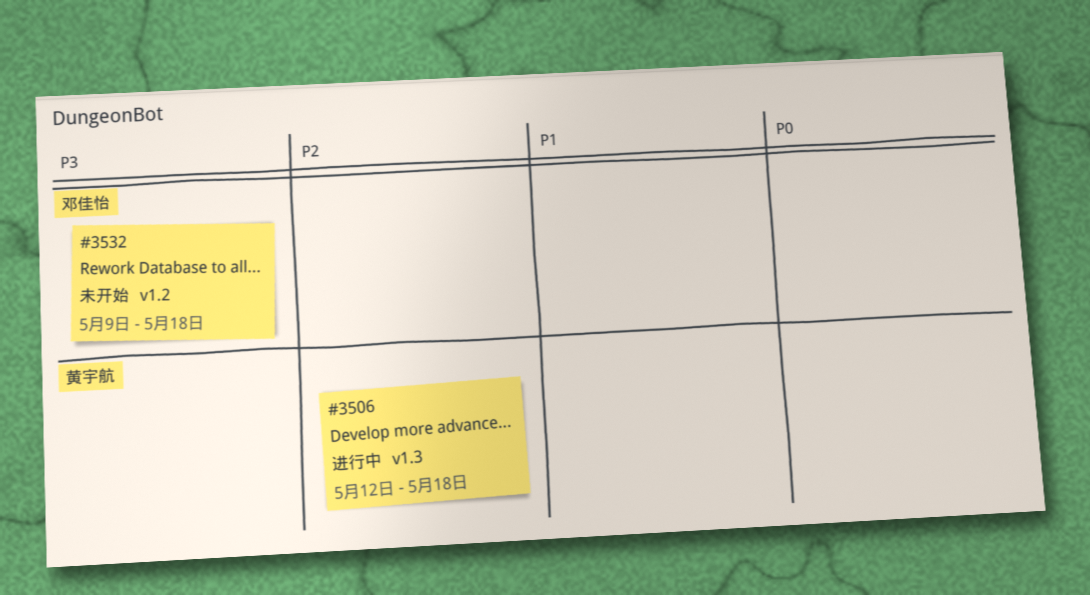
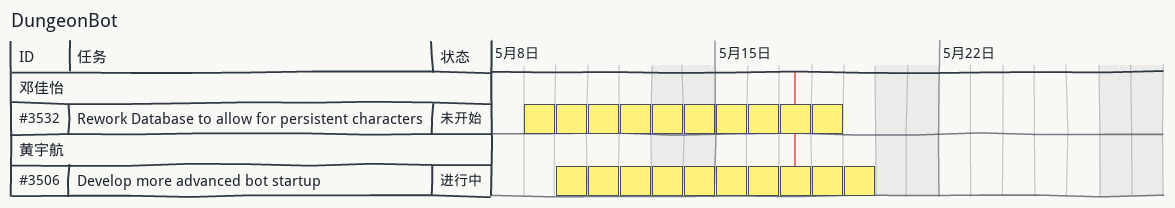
#3506, start: May 12 -> May 10
#3506, due: May 18 -> May 19

